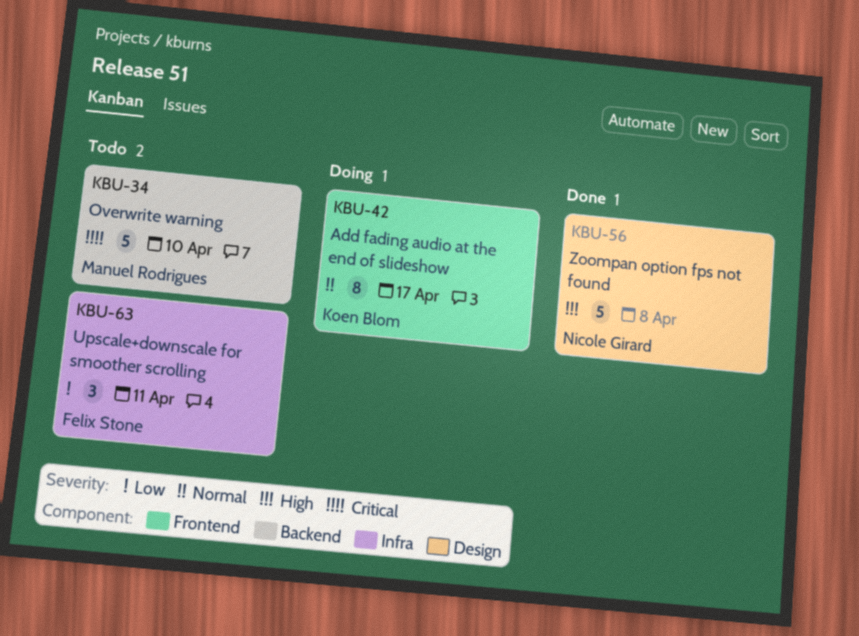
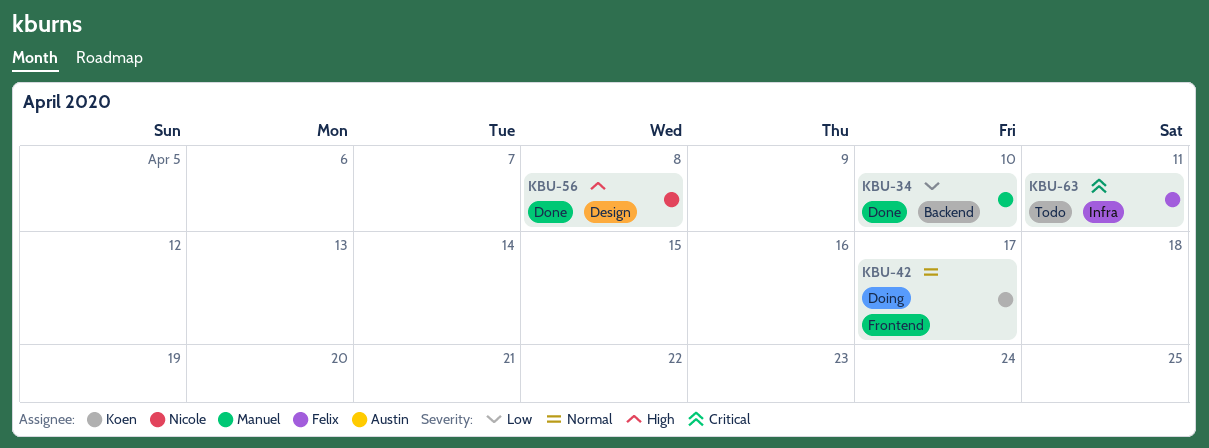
KBU-34, status: Todo -> Done
KBU-34, priority: Critical -> Low
KBU-63, priority: Low -> Critical

